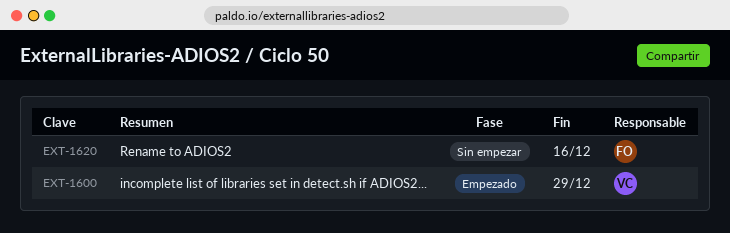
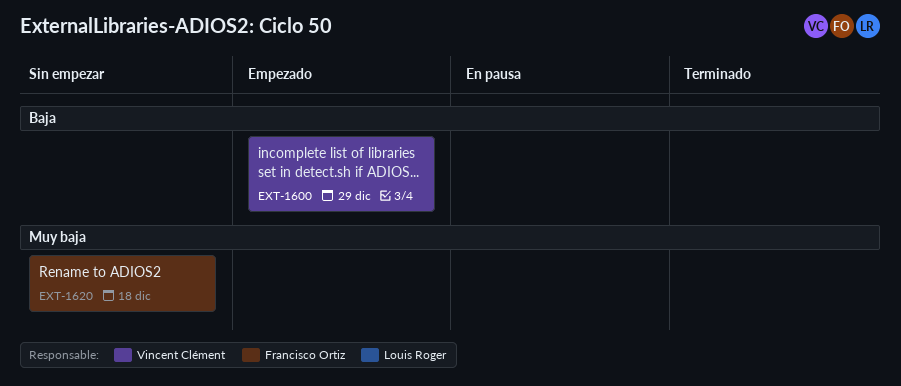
EXT-1620, due: Dec 16 -> Dec 18

